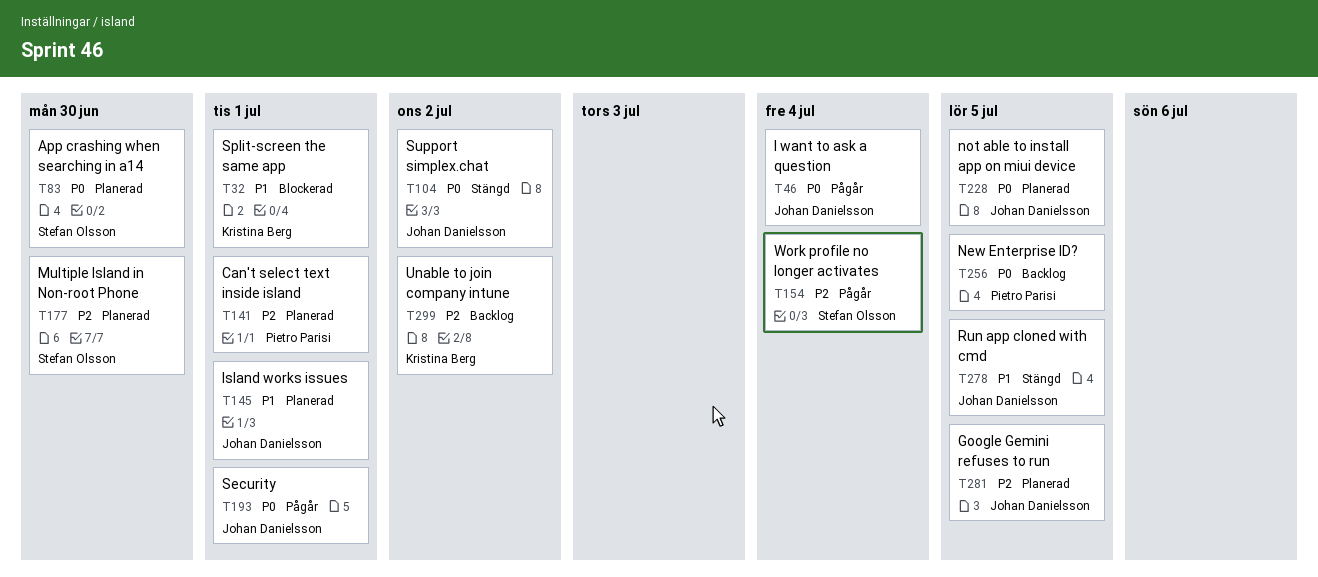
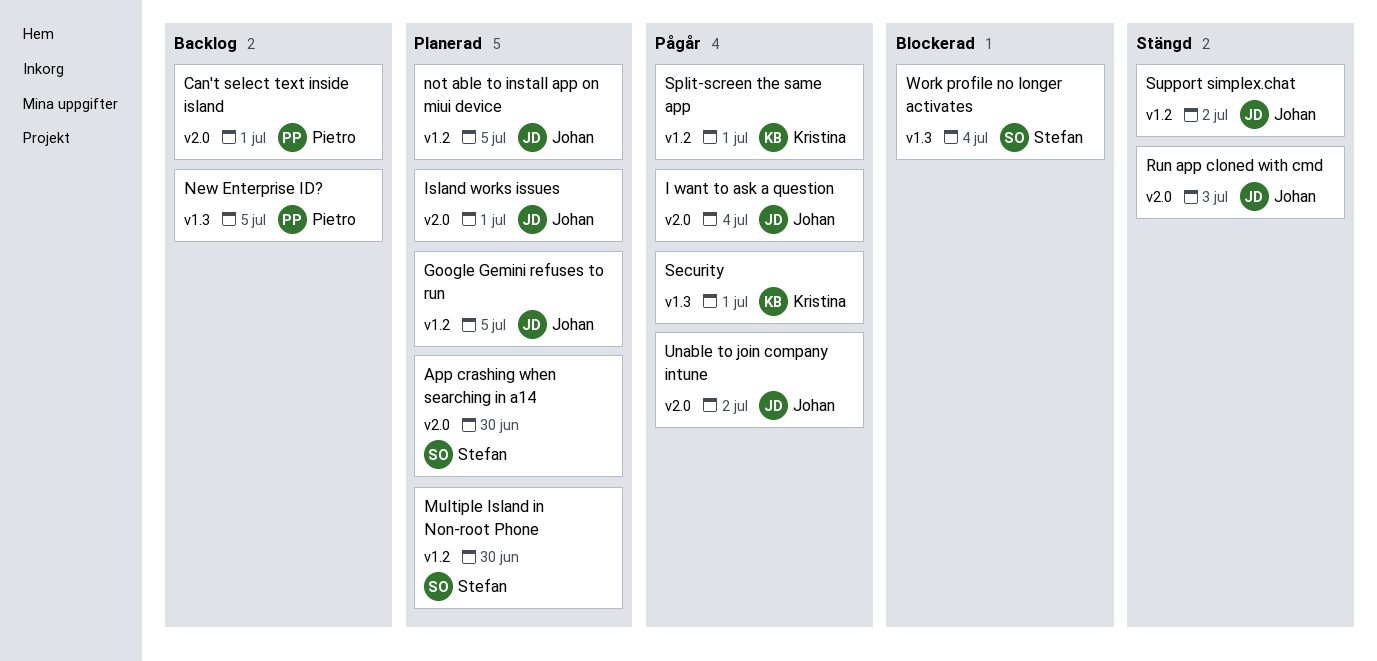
Can't select text inside island, status: Planerad -> Backlog
Run app cloned with cmd, due: Jul 5 -> Jul 3
Security, owner: Johan Danielsson -> Kristina Berg
Split-screen the same app, status: Blockerad -> Pågår
Unable to join company intune, status: Backlog -> Pågår
Unable to join company intune, owner: Kristina Berg -> Johan Danielsson
Work profile no longer activates, status: Pågår -> Blockerad

